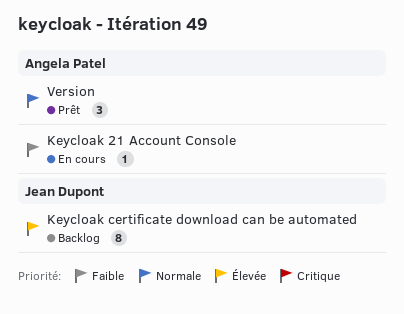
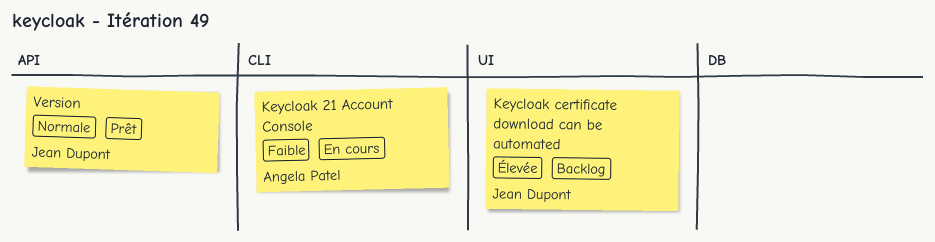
Version, owner: Angela Patel -> Jean Dupont

